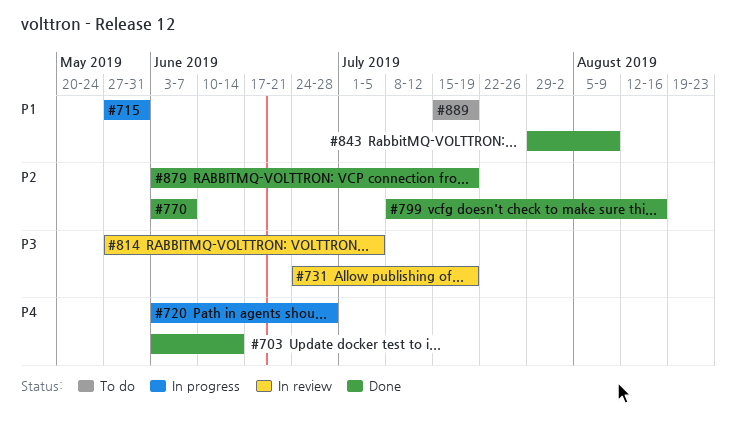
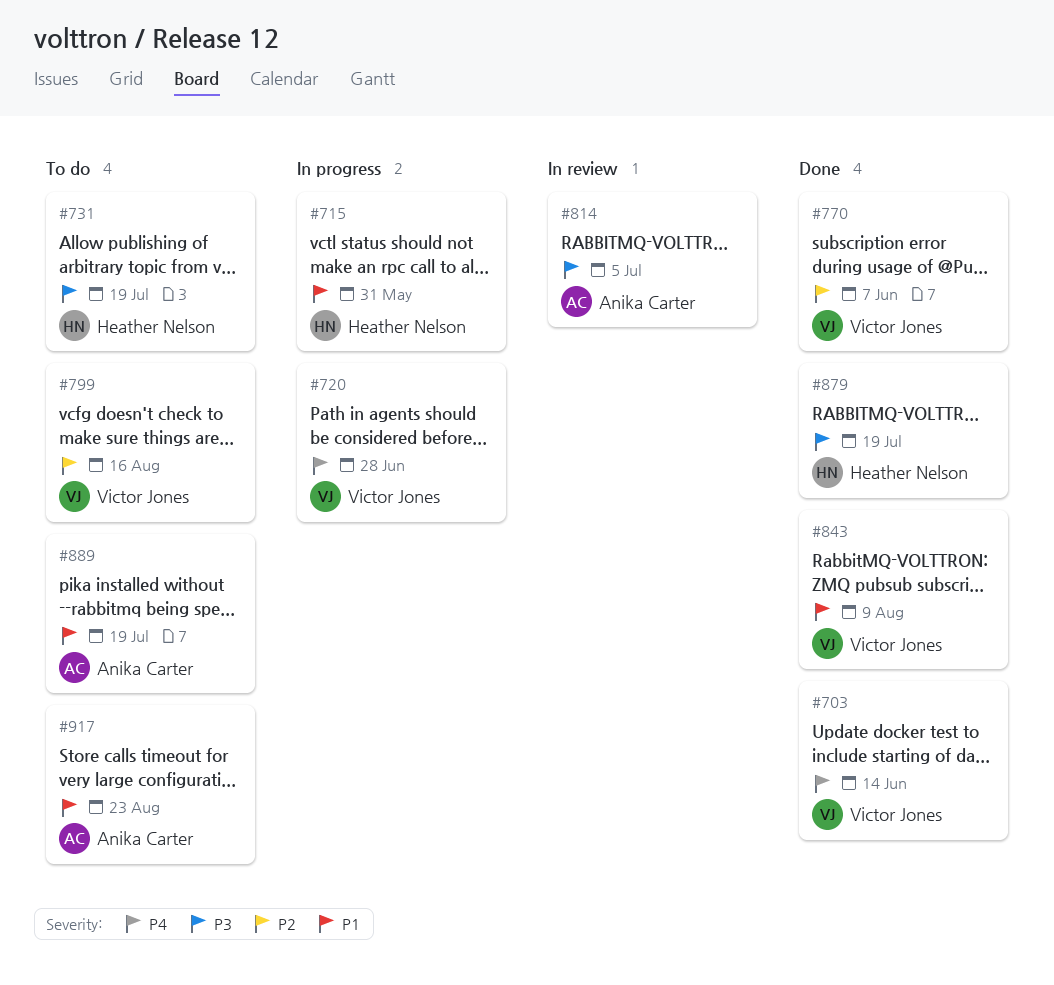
#731, status: In review -> To do
#799, status: Done -> To do
#879, priority: P2 -> P3
#917: none -> present

